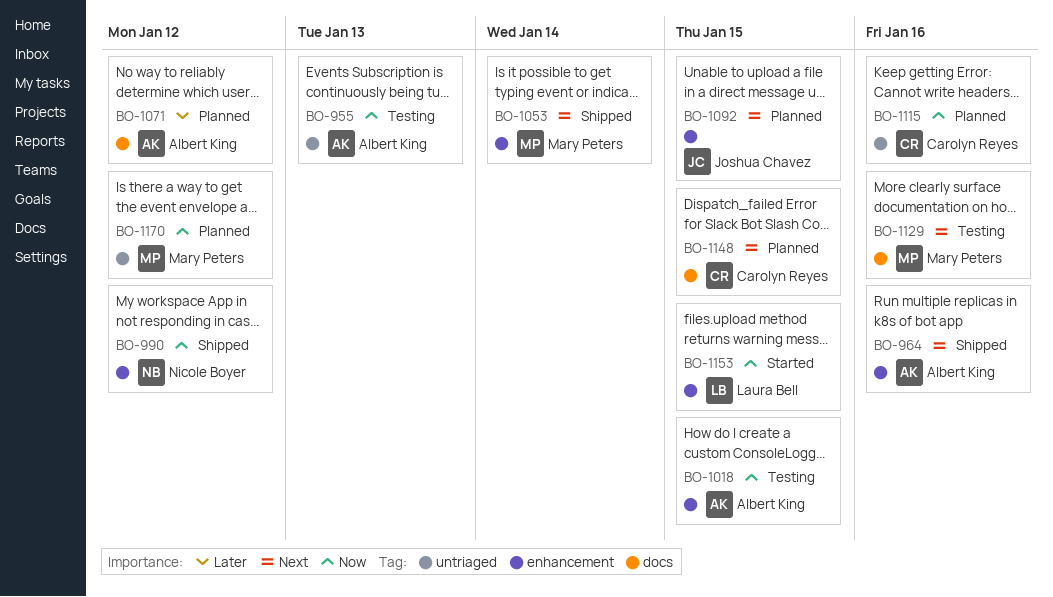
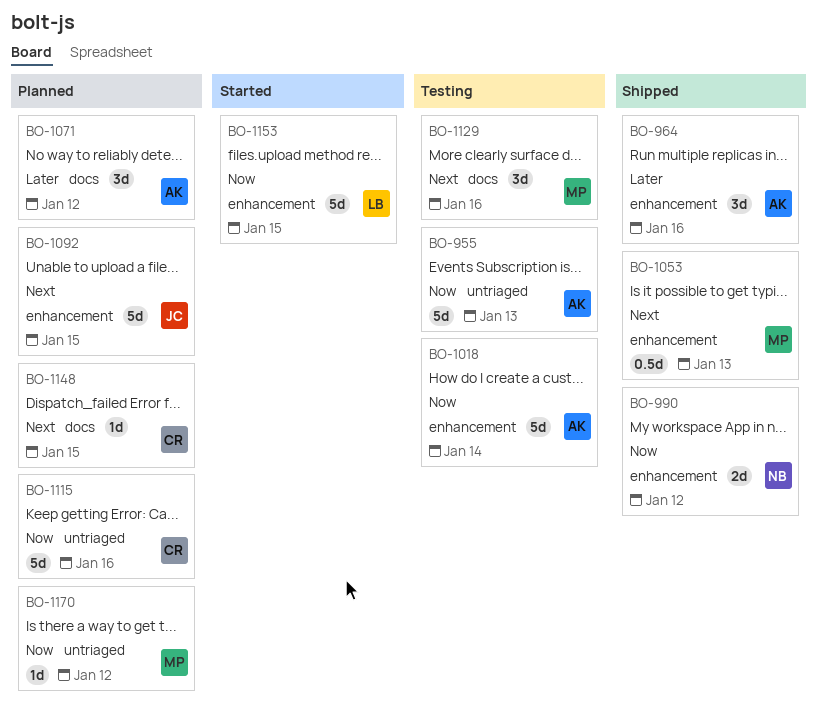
BO-964, priority: Next -> Later
BO-1018, due: Jan 15 -> Jan 14
BO-1053, due: Jan 14 -> Jan 13

